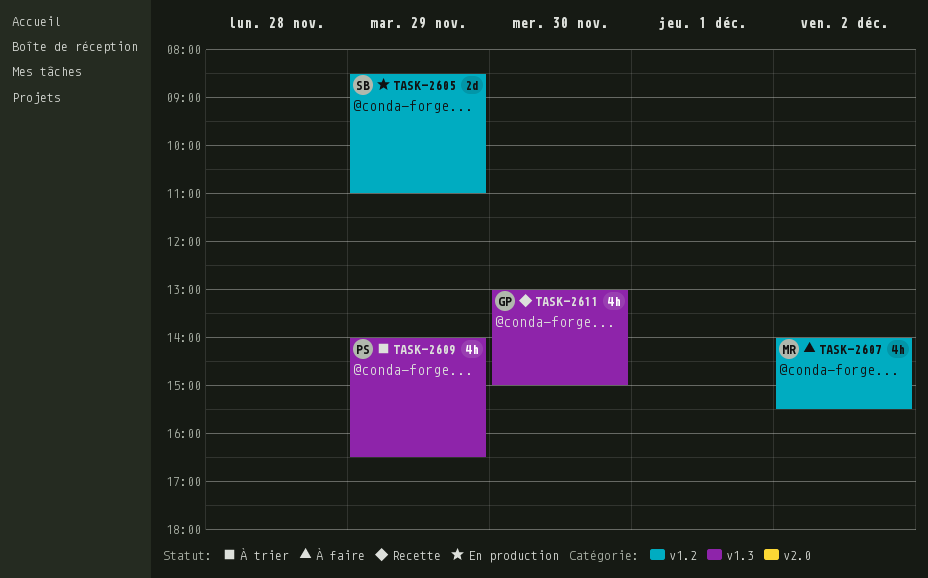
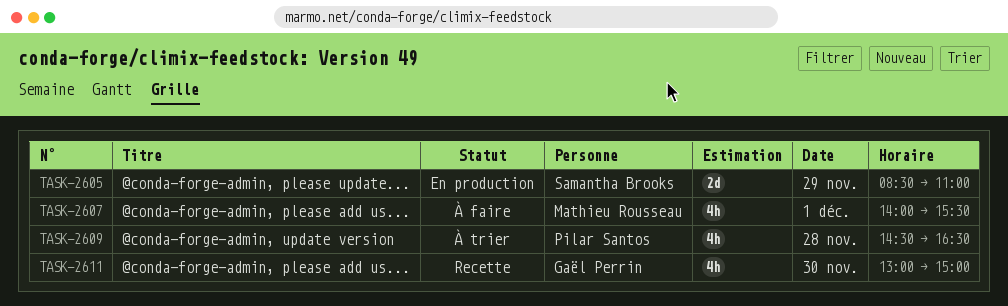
TASK-2607, day: Dec 2 -> Dec 1
TASK-2609, day: Nov 29 -> Nov 28
TASK-2609, begins: 14:00 -> 14:30

